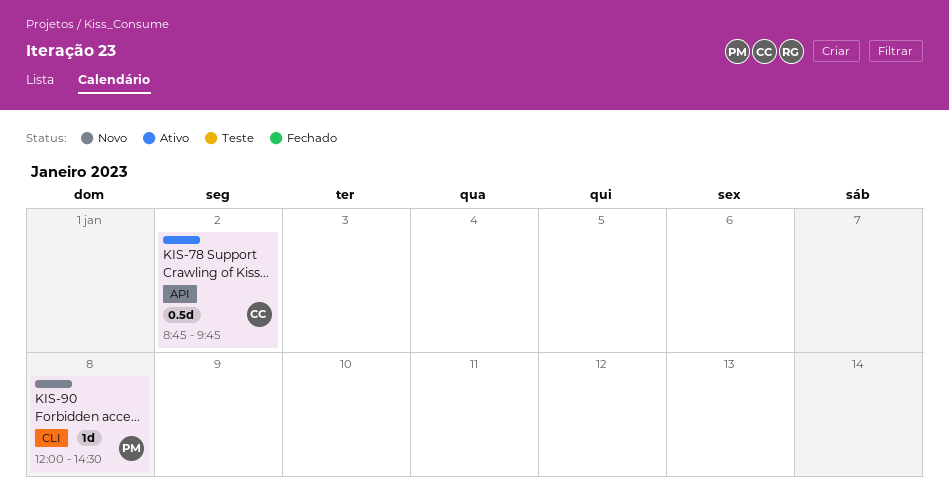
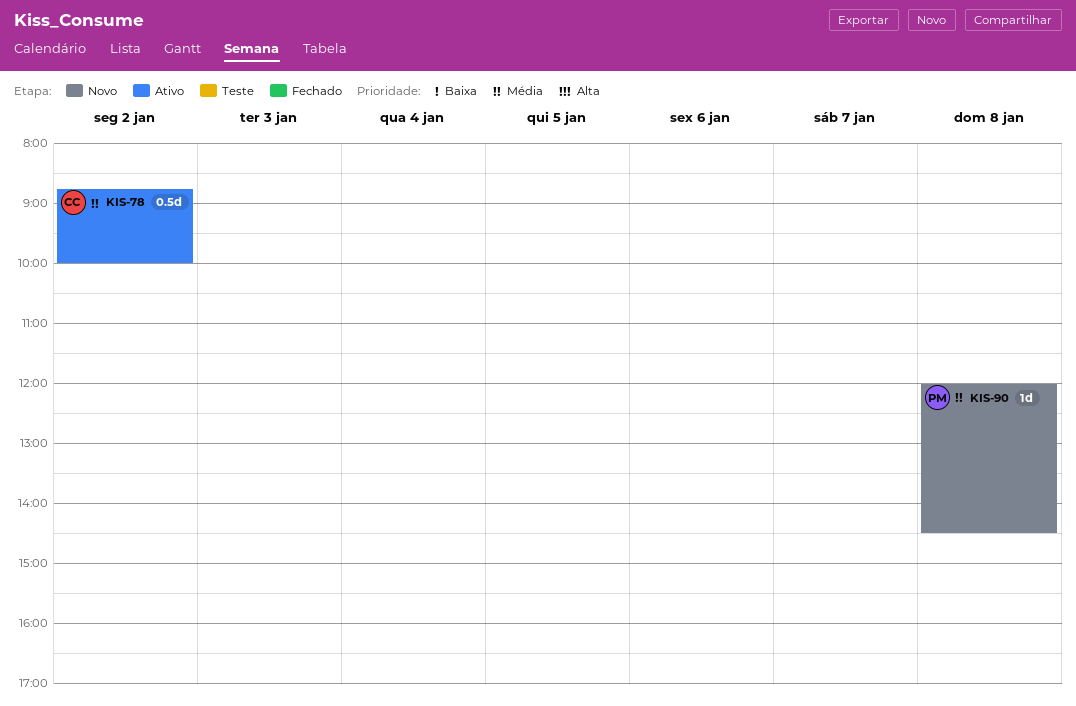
KIS-78, ends: 09:45 -> 10:00

